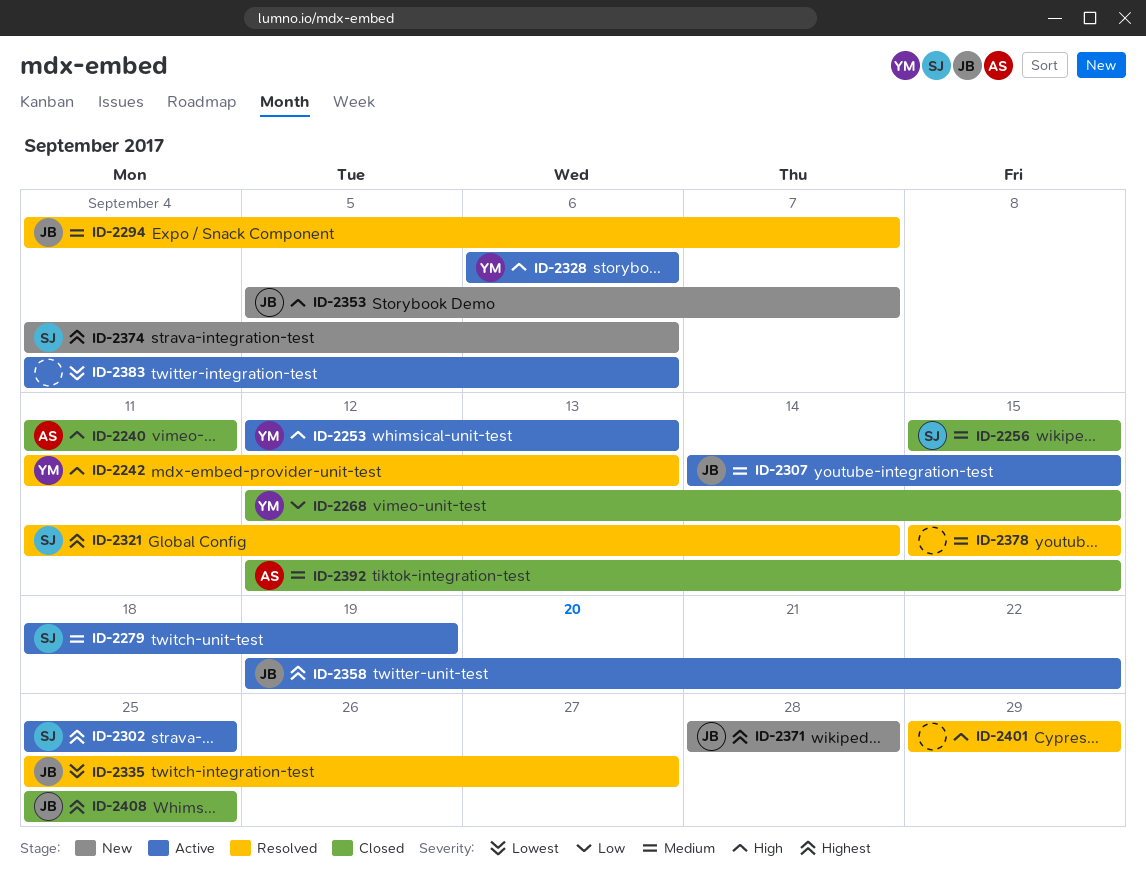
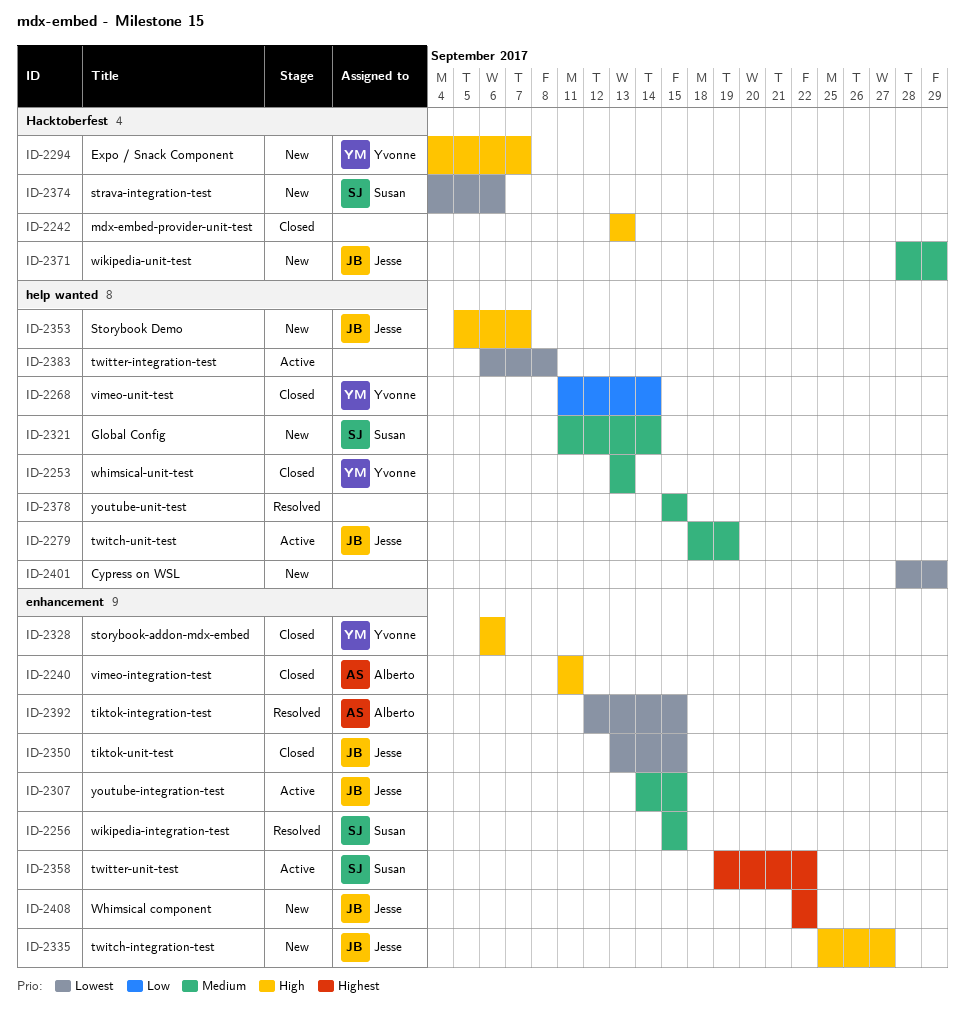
ID-2242, status: Resolved -> Closed
ID-2242, owner: Yvonne -> none
ID-2242, start: Sep 11 -> Sep 13
ID-2253, status: Active -> Closed
ID-2253, priority: High -> Medium
ID-2253, start: Sep 12 -> Sep 13
ID-2256, status: Closed -> Resolved
ID-2268, start: Sep 12 -> Sep 11
ID-2268, due: Sep 15 -> Sep 14
ID-2279, owner: Susan -> Jesse
ID-2294, status: Resolved -> New
ID-2294, owner: Jesse -> Yvonne
ID-2294, priority: Medium -> High
ID-2302: present -> none
ID-2321, status: Resolved -> New
ID-2321, priority: Highest -> Medium
ID-2328, status: Active -> Closed
ID-2335, status: Resolved -> New
ID-2335, priority: Lowest -> High
ID-2350: none -> present
ID-2358, owner: Jesse -> Susan
ID-2371, priority: Highest -> Medium
ID-2371, due: Sep 28 -> Sep 29
ID-2374, priority: Highest -> Lowest
ID-2383, start: Sep 4 -> Sep 6
ID-2383, due: Sep 6 -> Sep 8
ID-2392, status: Closed -> Resolved
ID-2392, priority: Medium -> Lowest
ID-2401, status: Resolved -> New
ID-2401, priority: High -> Lowest
ID-2401, start: Sep 29 -> Sep 28
ID-2408, status: Closed -> New
ID-2408, start: Sep 25 -> Sep 22
ID-2408, due: Sep 25 -> Sep 22

